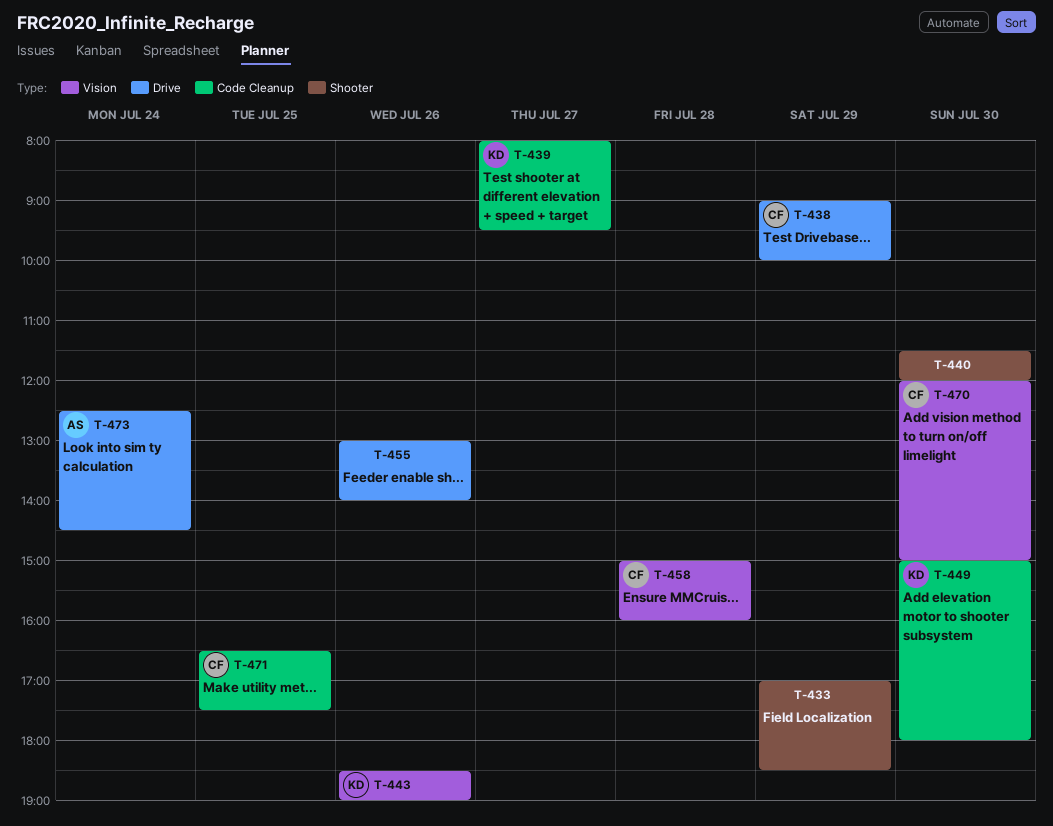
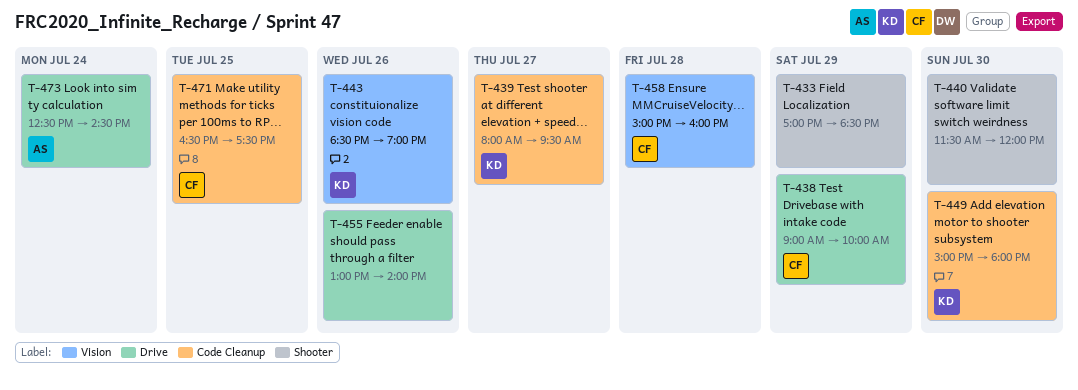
T-470: present -> none

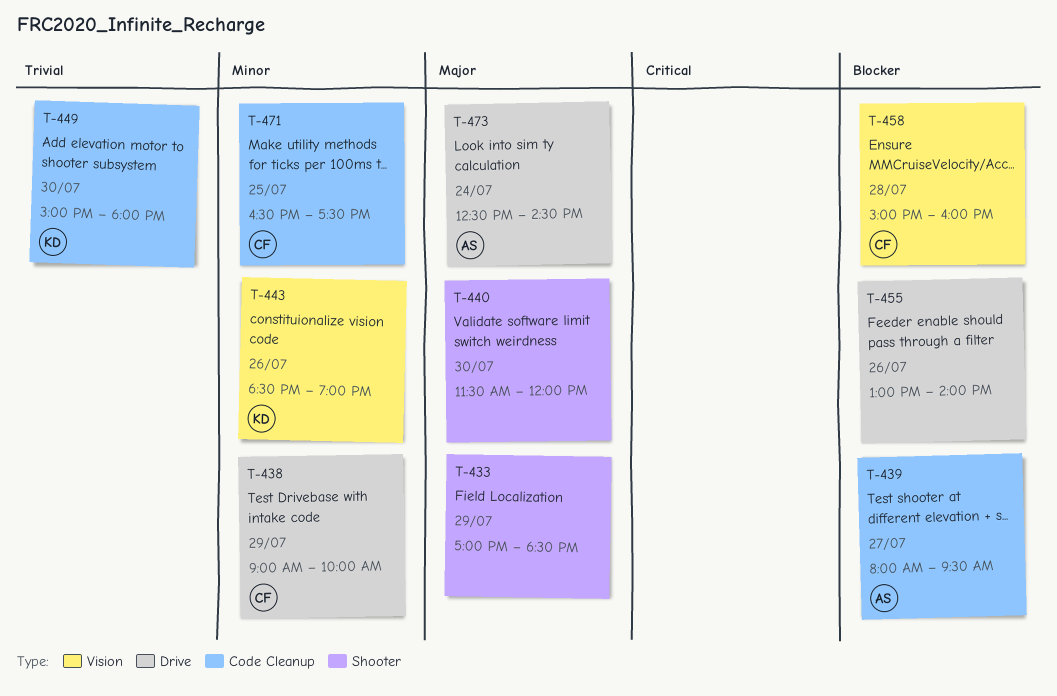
T-439, owner: KD -> AS

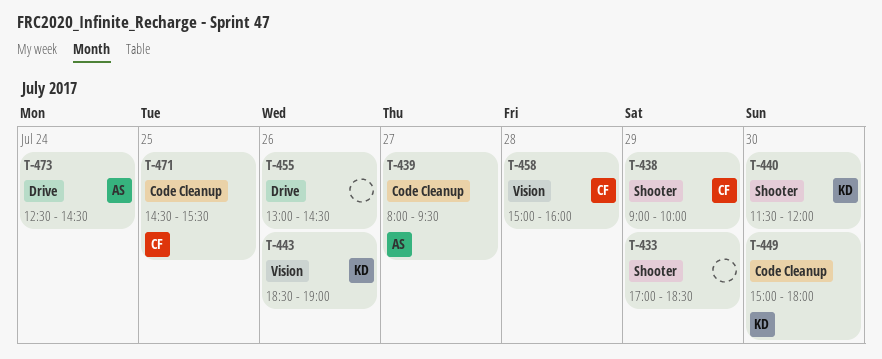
T-438, label: Drive -> Shooter
T-440, owner: none -> KD
T-455, ends: 14:00 -> 14:30
T-471, begins: 16:30 -> 14:30
T-471, ends: 17:30 -> 15:30

